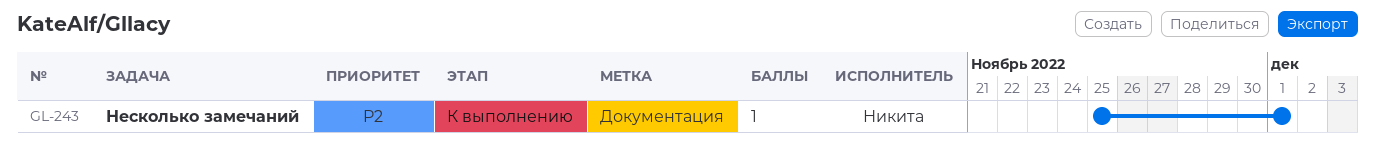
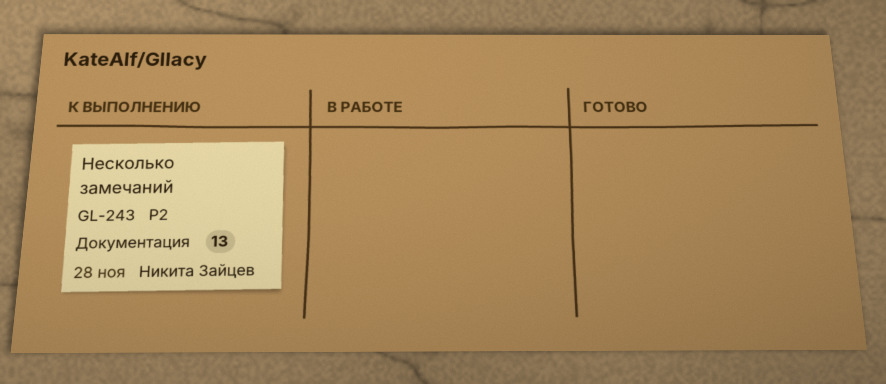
GL-243, estimate: 1 -> 13
GL-243, due: Dec 1 -> Nov 28

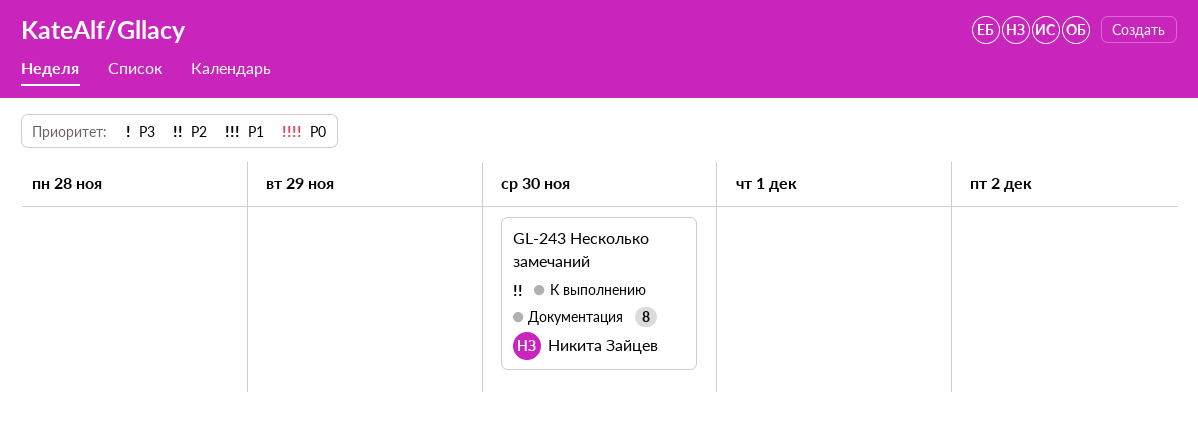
GL-243, estimate: 13 -> 8
GL-243, due: Nov 28 -> Nov 30

